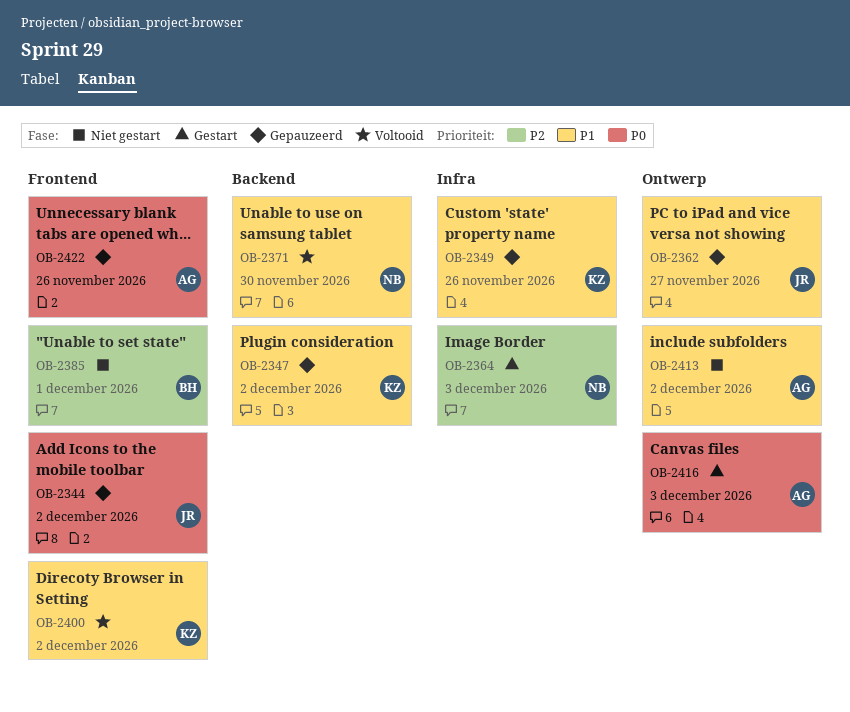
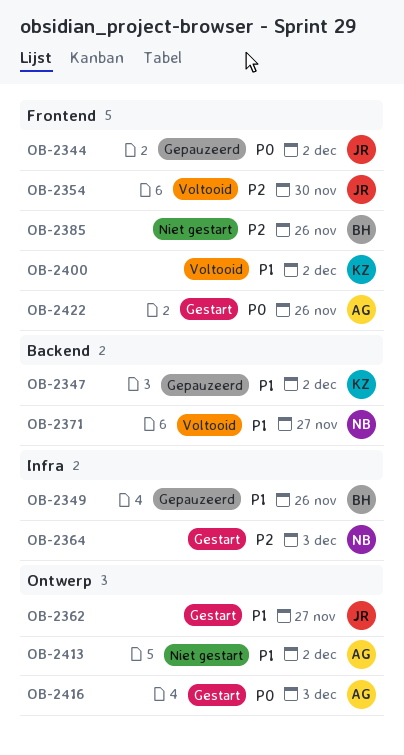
OB-2349, owner: KZ -> BH
OB-2354: none -> present
OB-2362, status: Gepauzeerd -> Gestart
OB-2371, due: Nov 30 -> Nov 27
OB-2385, due: Dec 1 -> Nov 26
OB-2422, status: Gepauzeerd -> Gestart

